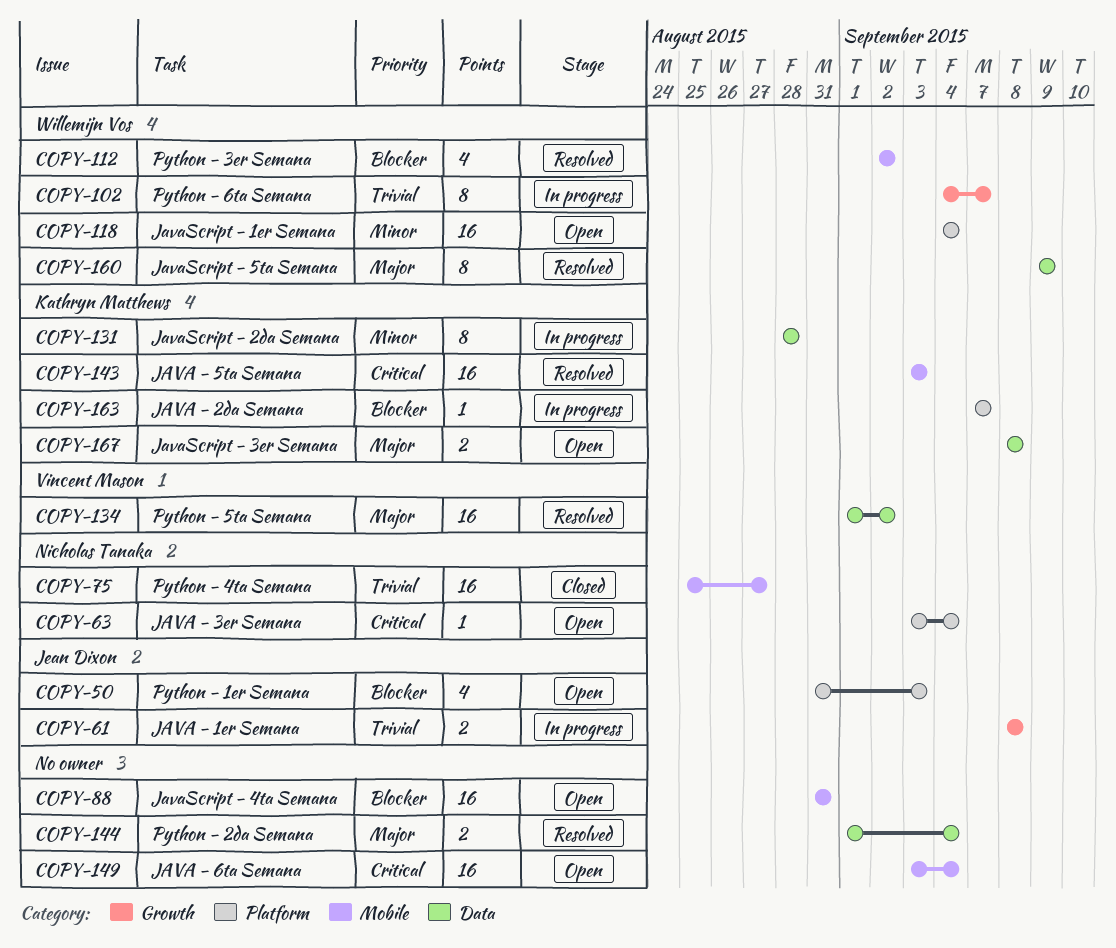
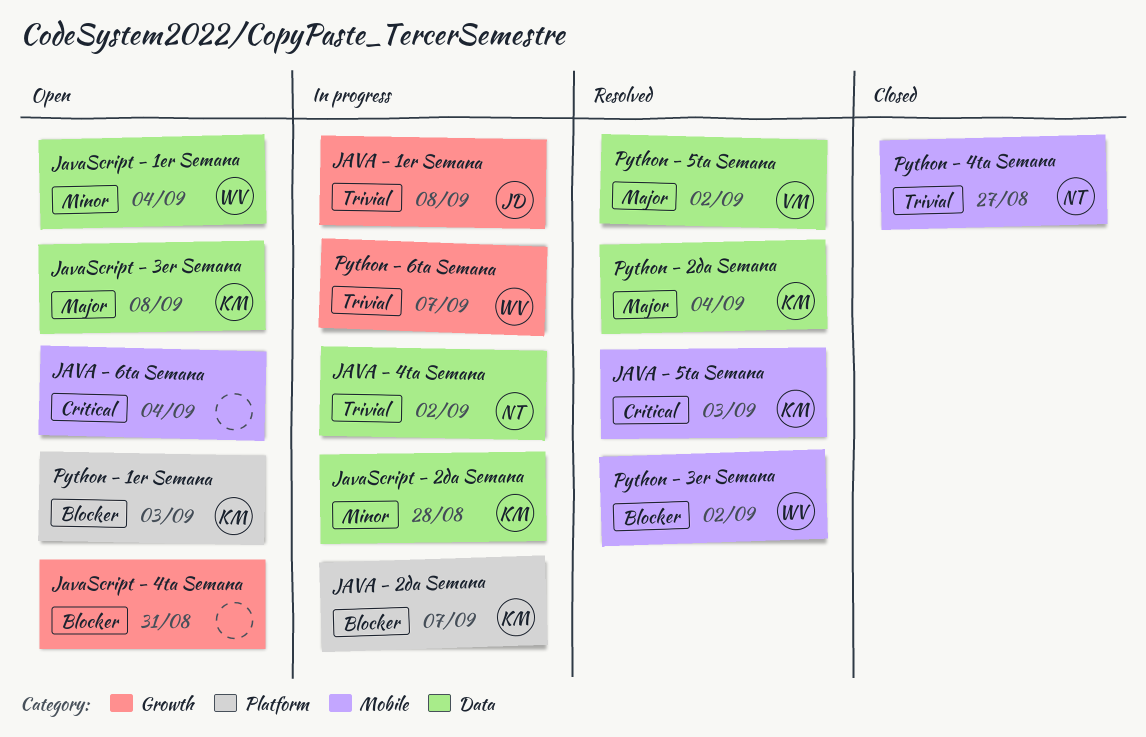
JAVA - 3er Semana: present -> none
JAVA - 4ta Semana: none -> present
JavaScript - 1er Semana, label: Platform -> Data
JavaScript - 4ta Semana, label: Mobile -> Growth
JavaScript - 5ta Semana: present -> none
Python - 1er Semana, owner: Jean Dixon -> Kathryn Matthews
Python - 2da Semana, owner: none -> Kathryn Matthews

